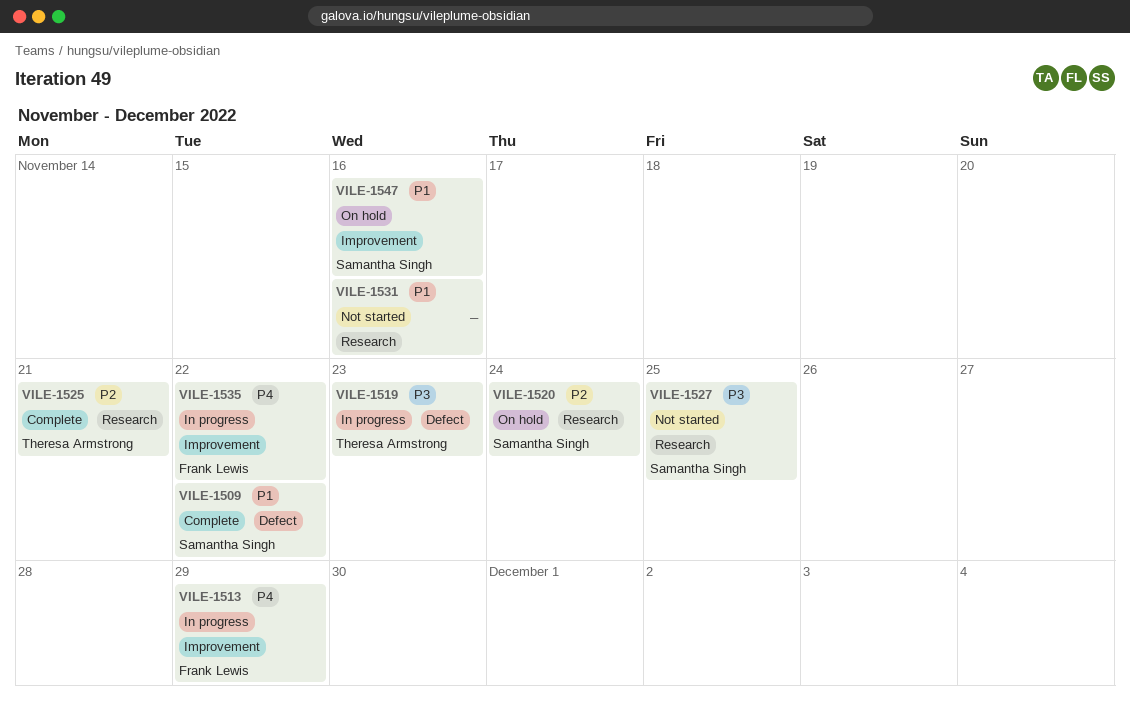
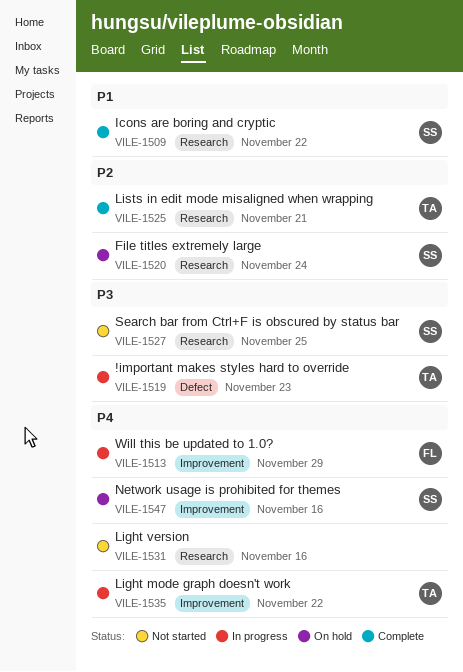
VILE-1509, label: Defect -> Research
VILE-1531, priority: P1 -> P4
VILE-1535, owner: Frank Lewis -> Theresa Armstrong
VILE-1547, priority: P1 -> P4

